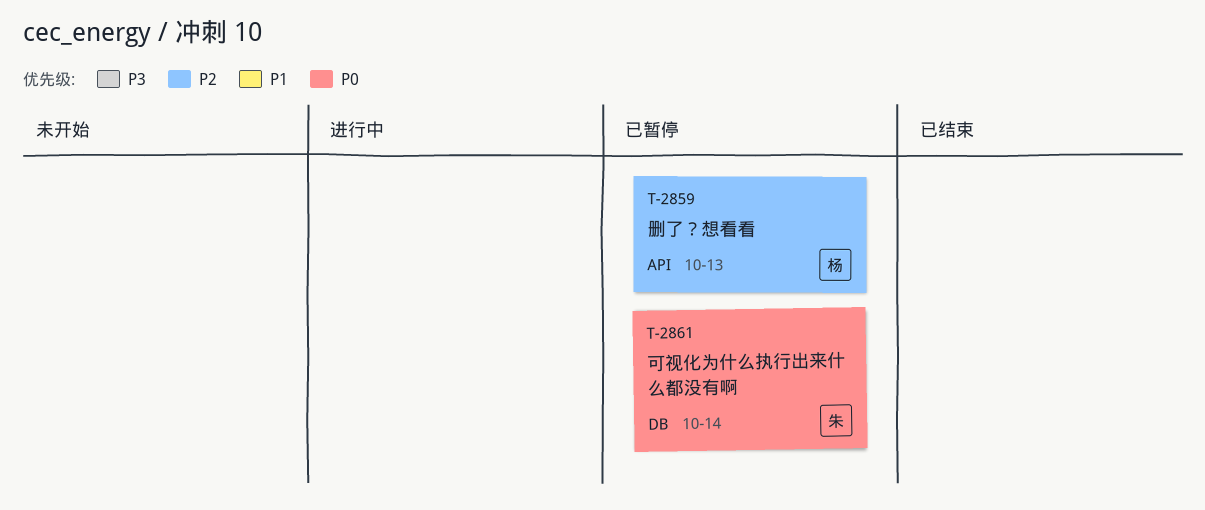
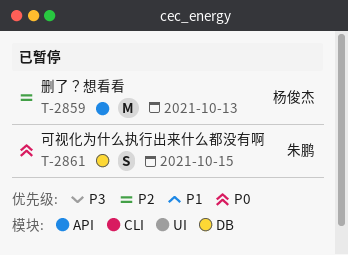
T-2861, due: Oct 14 -> Oct 15

